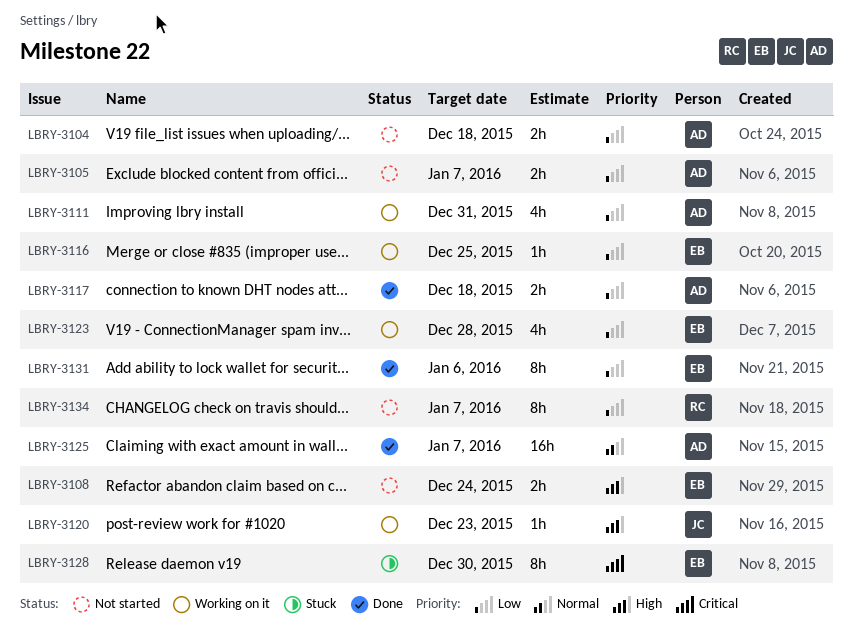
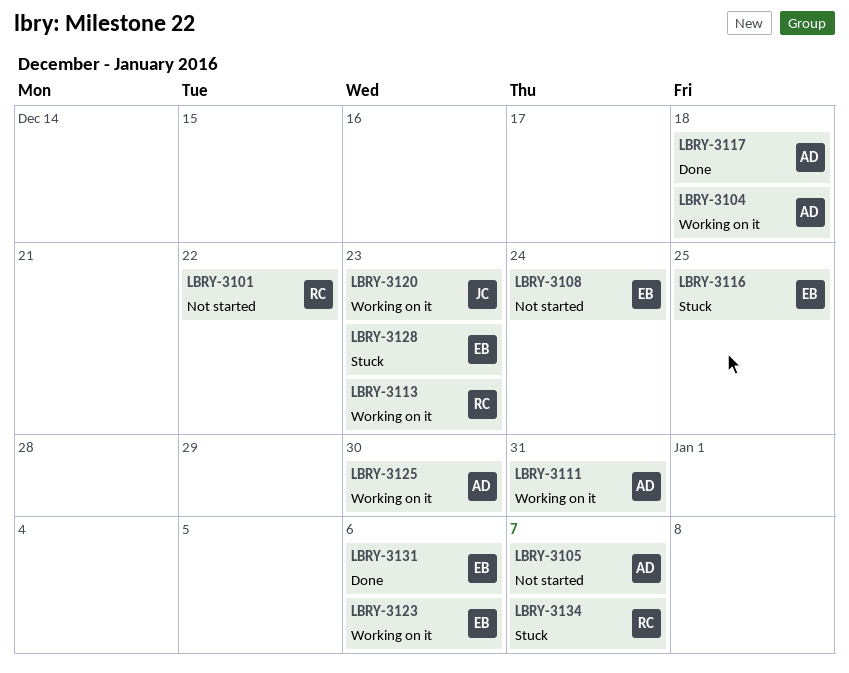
LBRY-3101: none -> present
LBRY-3104, status: Not started -> Working on it
LBRY-3113: none -> present
LBRY-3116, status: Working on it -> Stuck
LBRY-3123, due: Dec 28 -> Jan 6
LBRY-3125, status: Done -> Working on it
LBRY-3125, due: Jan 7 -> Dec 30
LBRY-3128, due: Dec 30 -> Dec 23
LBRY-3134, status: Not started -> Stuck

